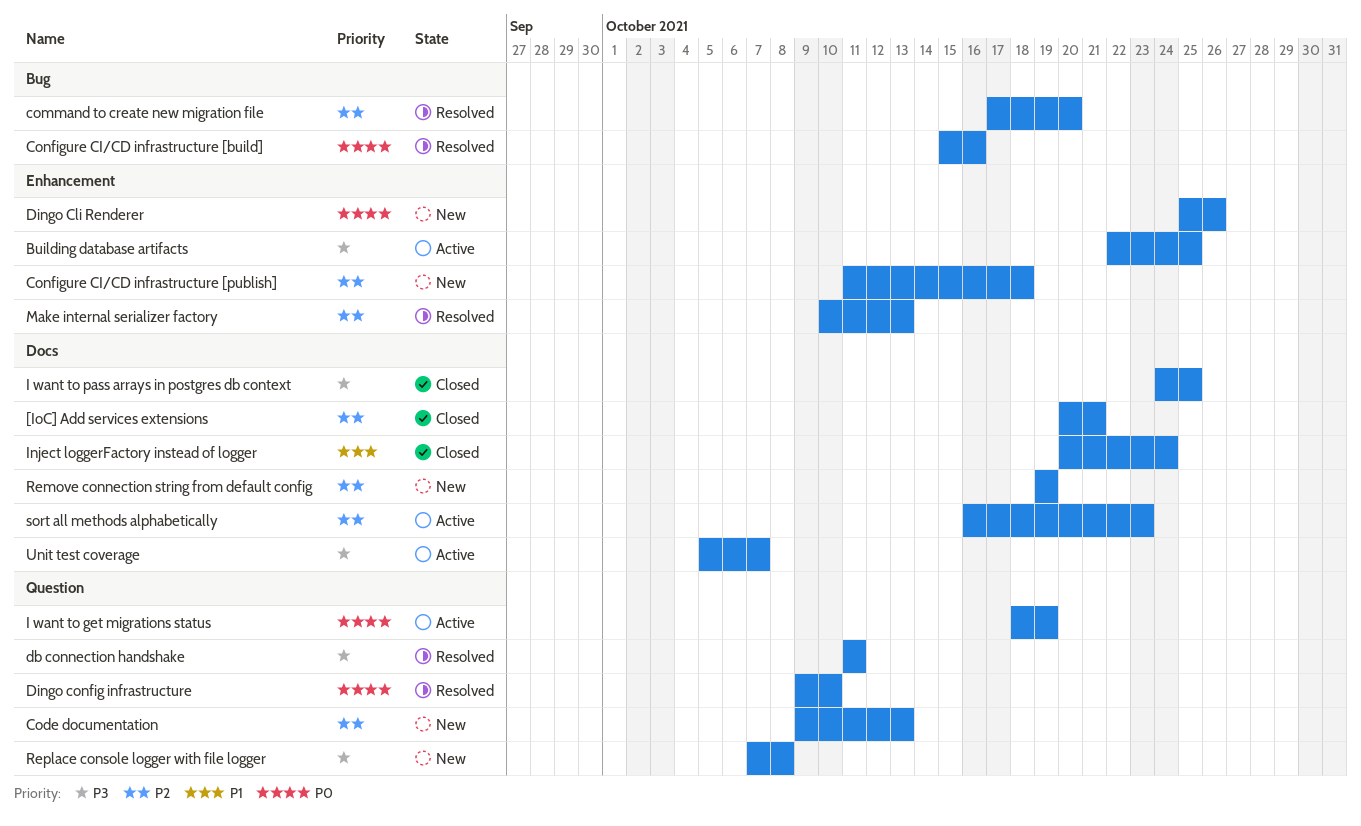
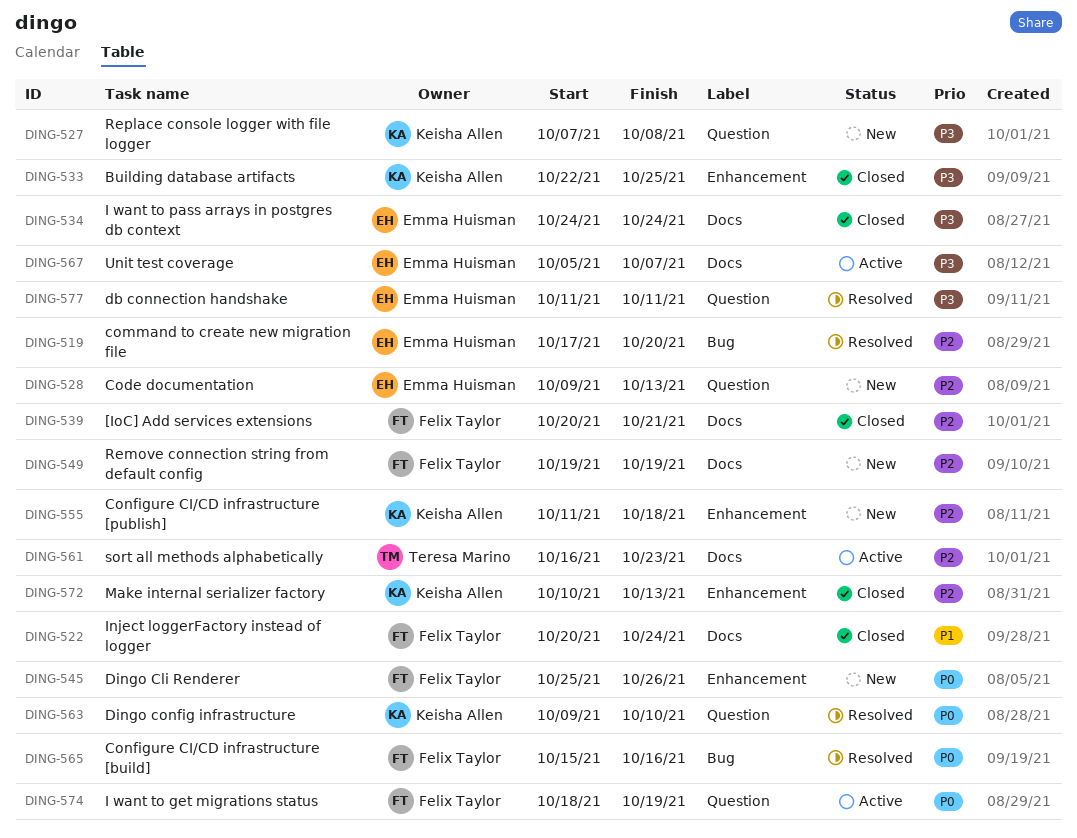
Building database artifacts, status: Active -> Closed
I want to pass arrays in postgres db context, due: Oct 25 -> Oct 24
Make internal serializer factory, status: Resolved -> Closed

